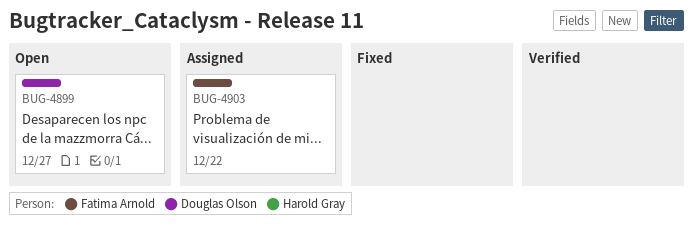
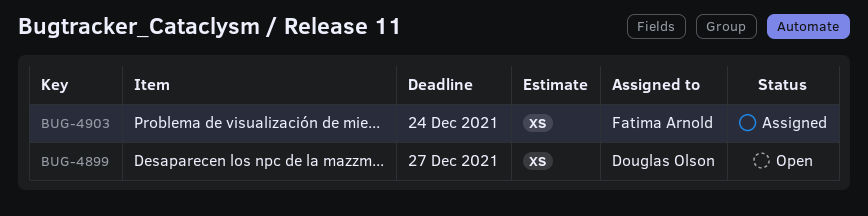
BUG-4903, due: Dec 22 -> Dec 24

